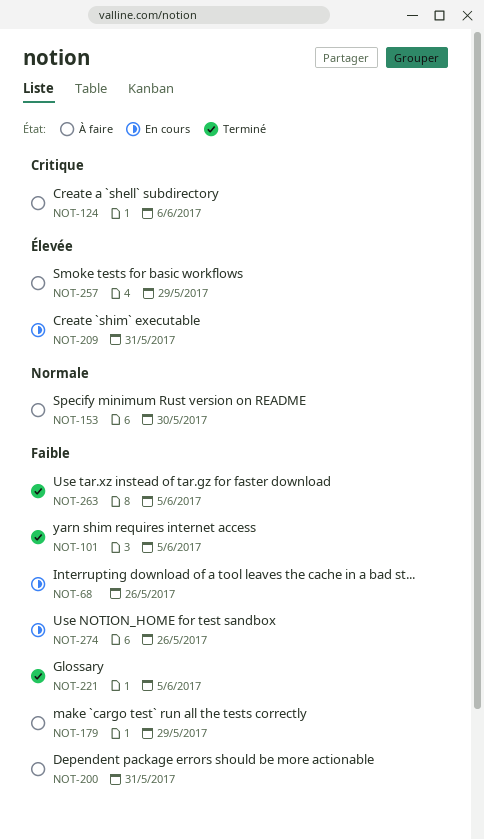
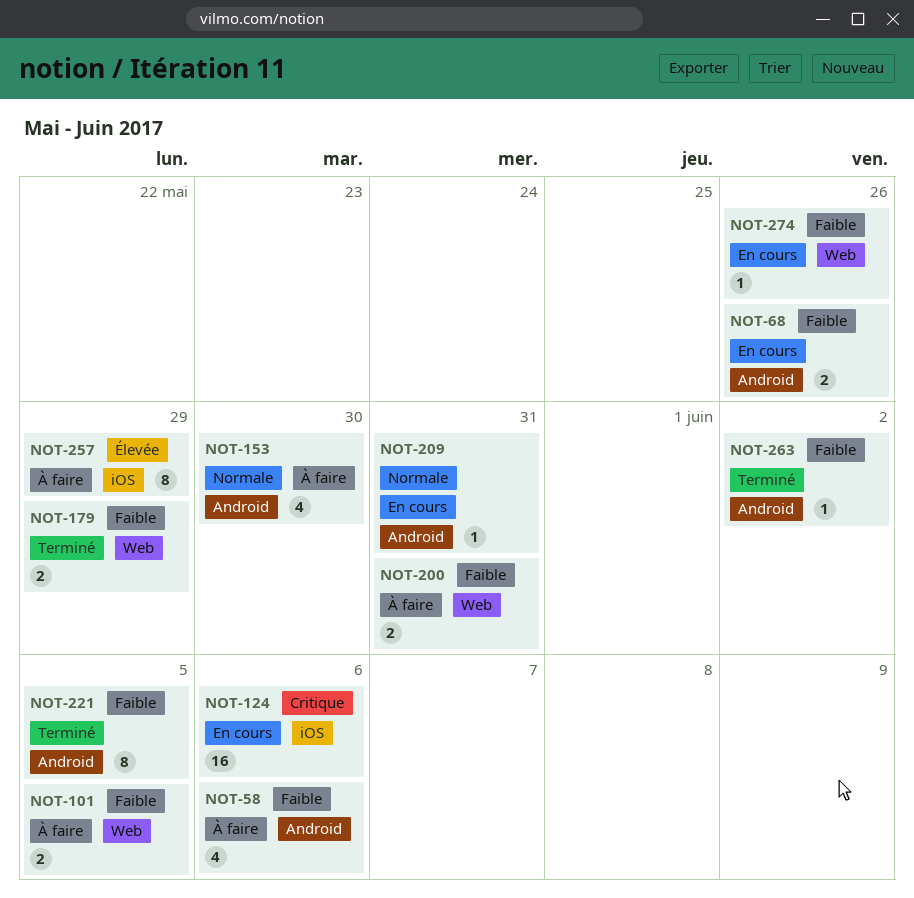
NOT-58: none -> present
NOT-101, status: Terminé -> À faire
NOT-124, status: À faire -> En cours
NOT-179, status: À faire -> Terminé
NOT-209, priority: Élevée -> Normale
NOT-263, due: Jun 5 -> Jun 2

